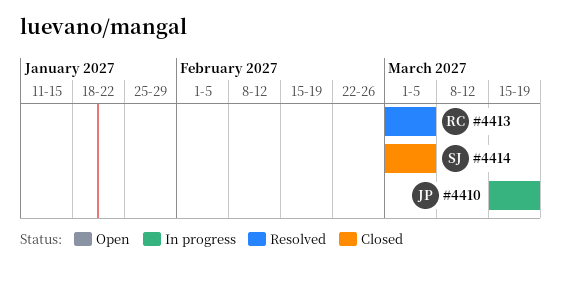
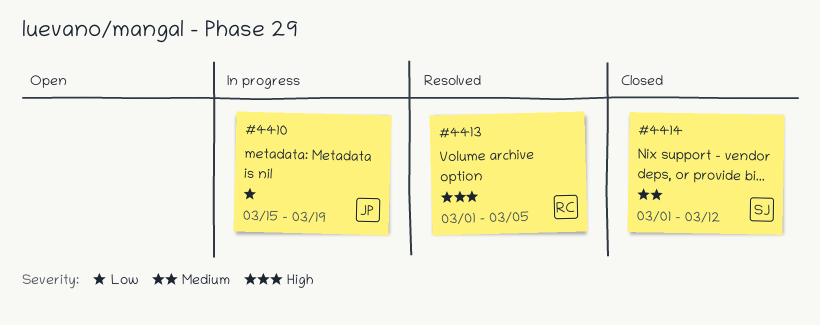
#4414, due: Mar 5 -> Mar 12

